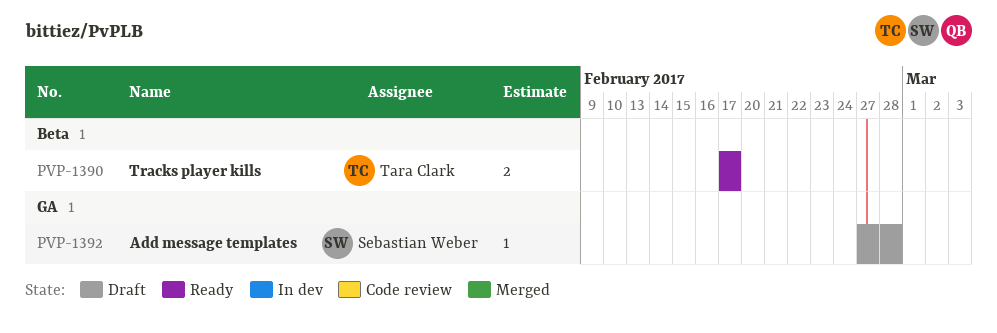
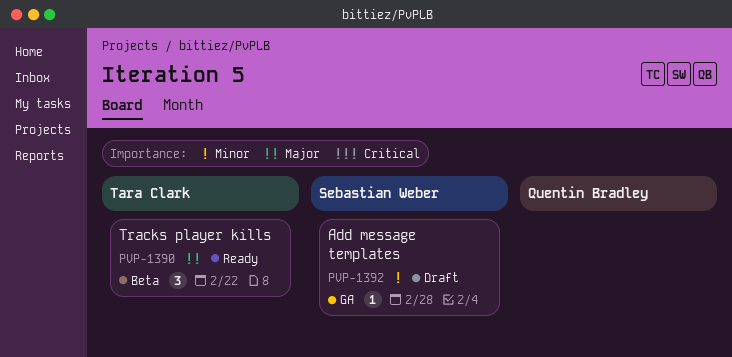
PVP-1390, estimate: 2 -> 3
PVP-1390, due: Feb 17 -> Feb 22

